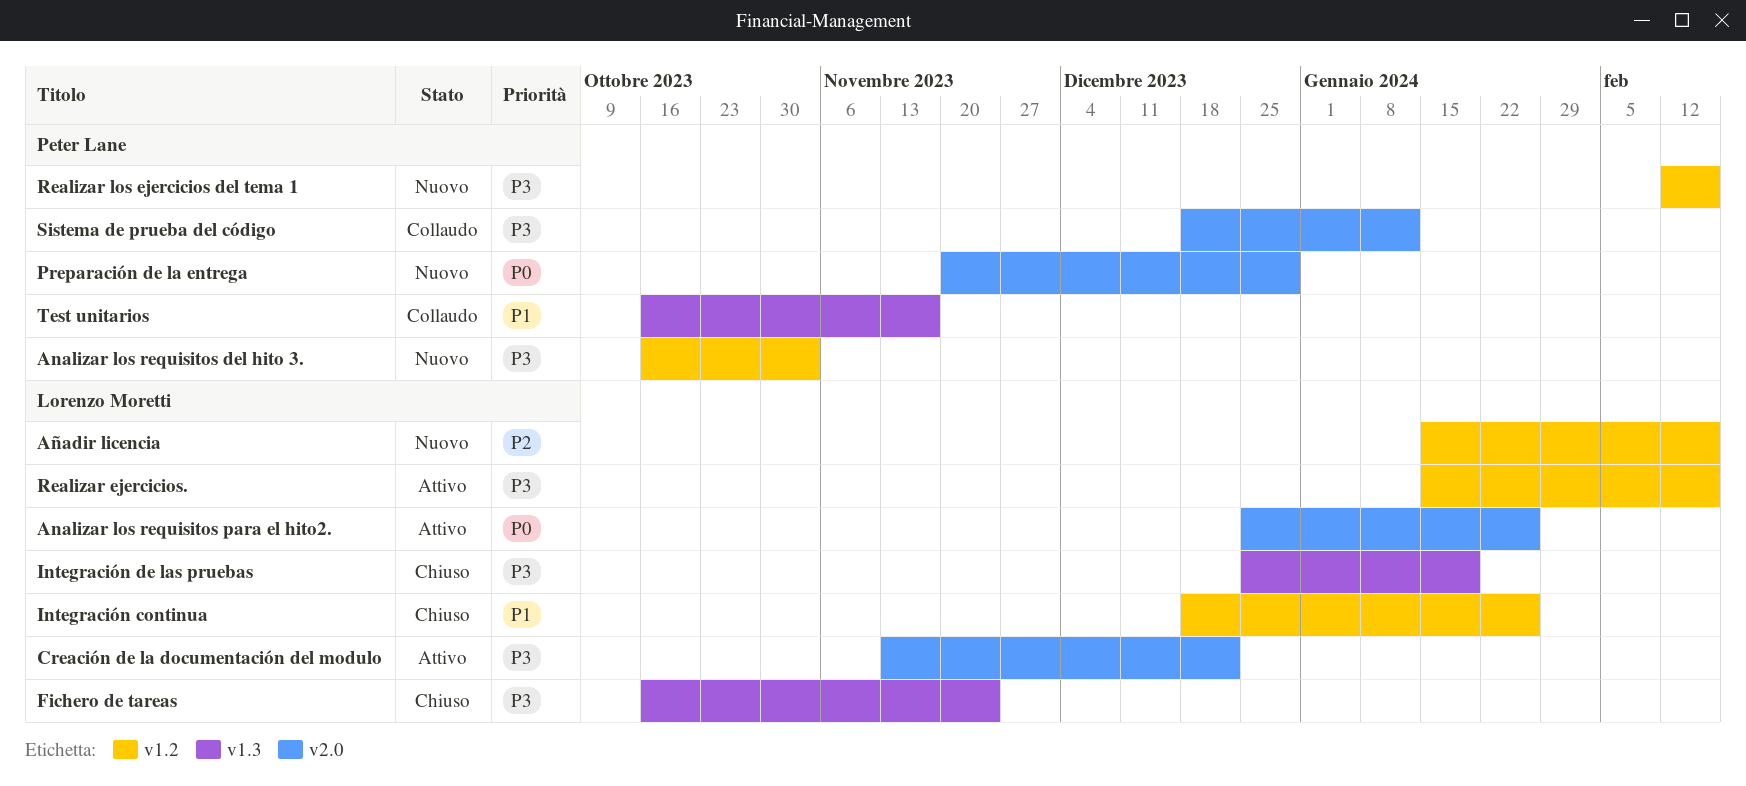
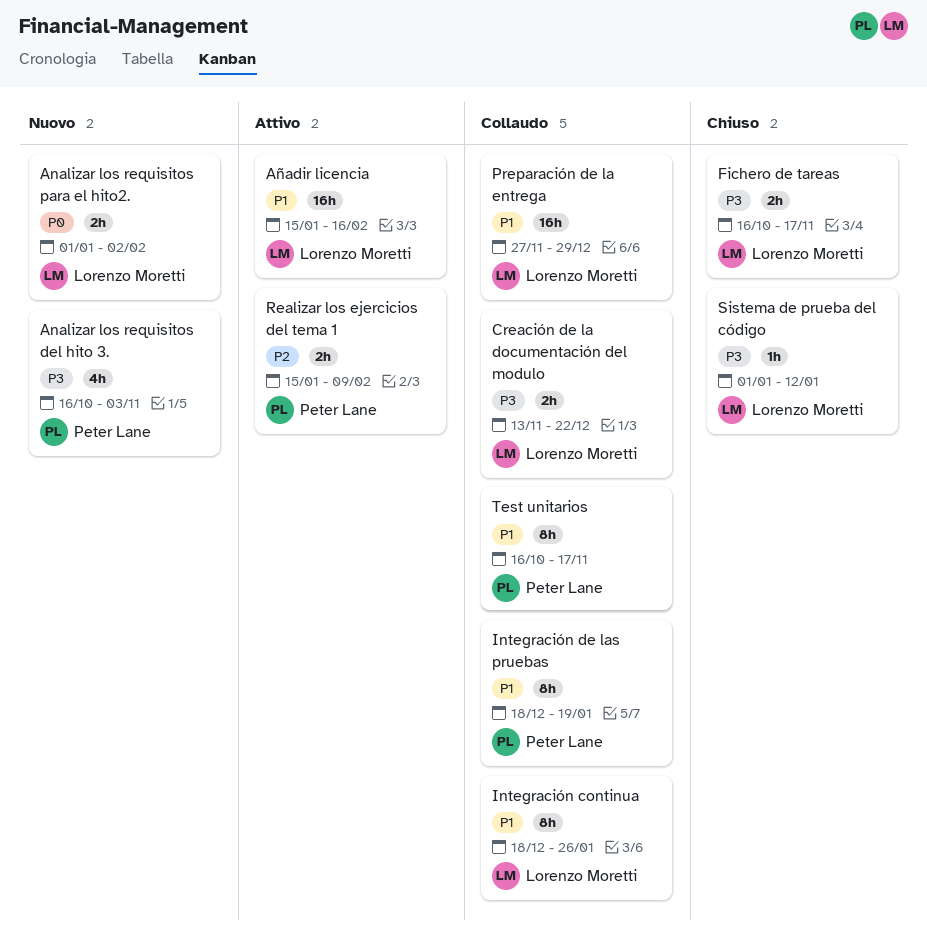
Analizar los requisitos para el hito2., status: Attivo -> Nuovo
Analizar los requisitos para el hito2., start: Dec 25 -> Jan 1
Analizar los requisitos para el hito2., due: Jan 26 -> Feb 2
Añadir licencia, status: Nuovo -> Attivo
Añadir licencia, priority: P2 -> P1
Creación de la documentación del modulo, status: Attivo -> Collaudo
Fichero de tareas, due: Nov 24 -> Nov 17
Integración continua, status: Chiuso -> Collaudo
Integración de las pruebas, status: Chiuso -> Collaudo
Integración de las pruebas, owner: Lorenzo Moretti -> Peter Lane
Integración de las pruebas, priority: P3 -> P1
Integración de las pruebas, start: Dec 25 -> Dec 18
Preparación de la entrega, status: Nuovo -> Collaudo
Preparación de la entrega, owner: Peter Lane -> Lorenzo Moretti
Preparación de la entrega, priority: P0 -> P1
Preparación de la entrega, start: Nov 20 -> Nov 27
Realizar ejercicios.: present -> none
Realizar los ejercicios del tema 1, status: Nuovo -> Attivo
Realizar los ejercicios del tema 1, priority: P3 -> P2
Realizar los ejercicios del tema 1, start: Feb 12 -> Jan 15
Realizar los ejercicios del tema 1, due: Feb 16 -> Feb 9
Sistema de prueba del código, status: Collaudo -> Chiuso
Sistema de prueba del código, owner: Peter Lane -> Lorenzo Moretti
Sistema de prueba del código, start: Dec 18 -> Jan 1

